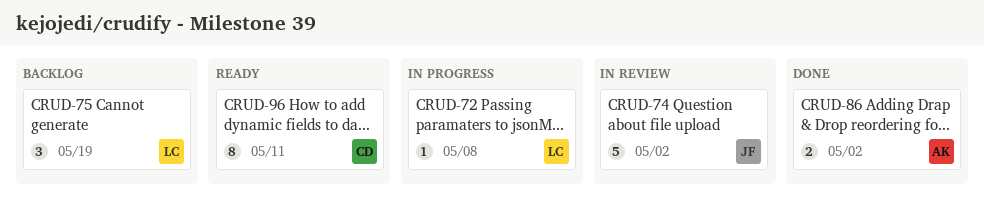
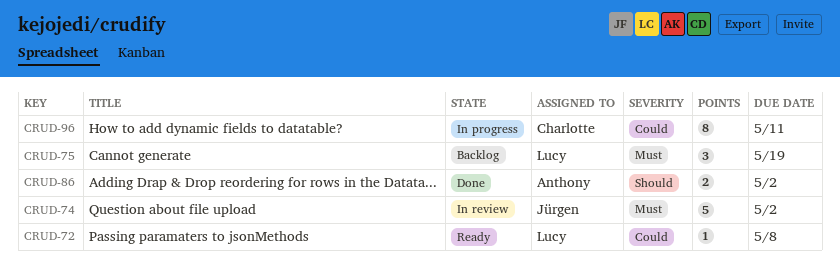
CRUD-72, status: In progress -> Ready
CRUD-96, status: Ready -> In progress

